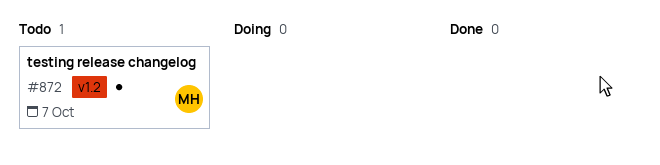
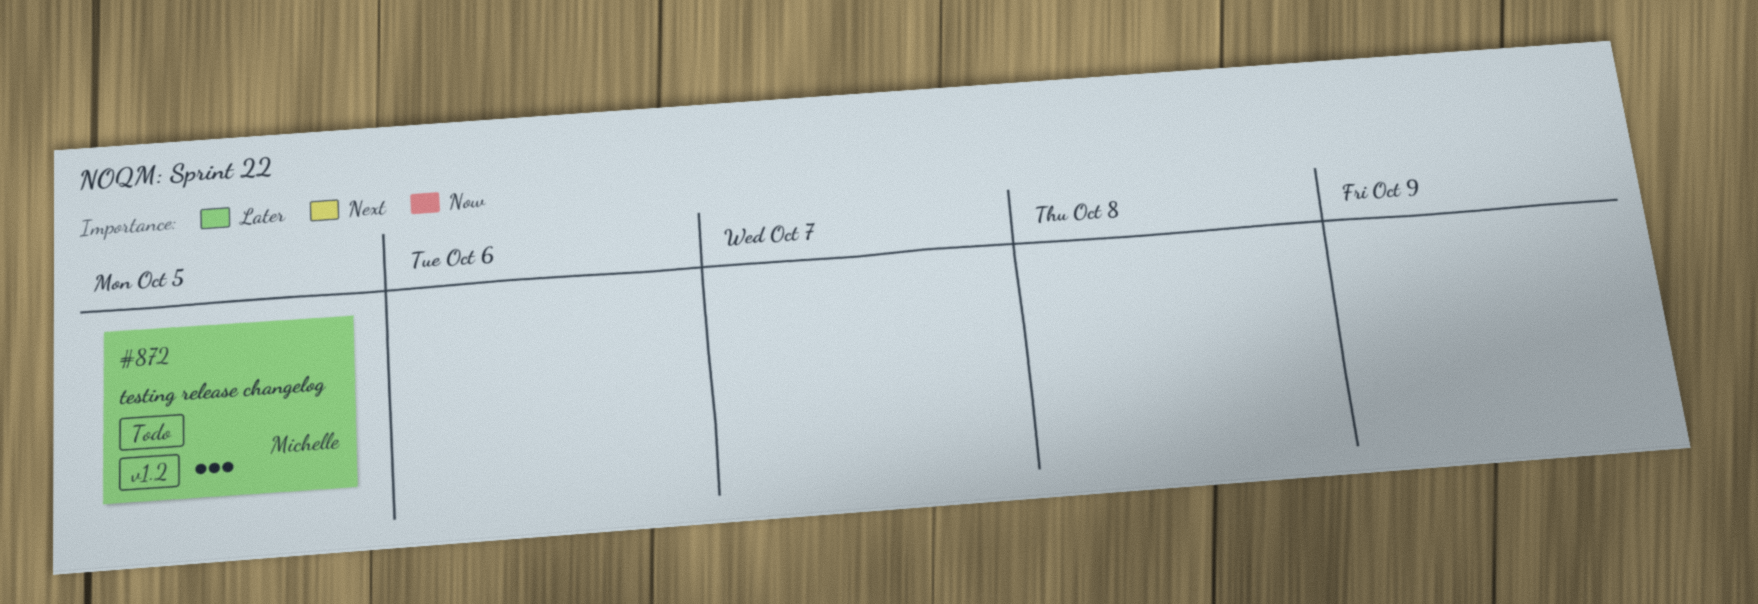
#872, estimate: 1 -> 3
#872, due: Oct 7 -> Oct 5

